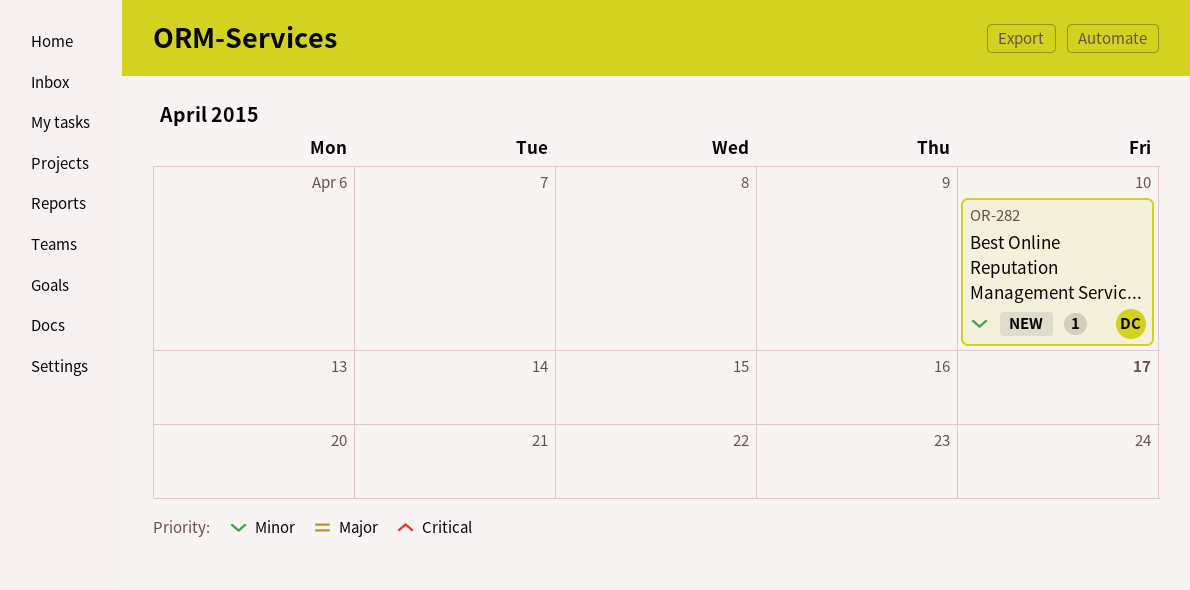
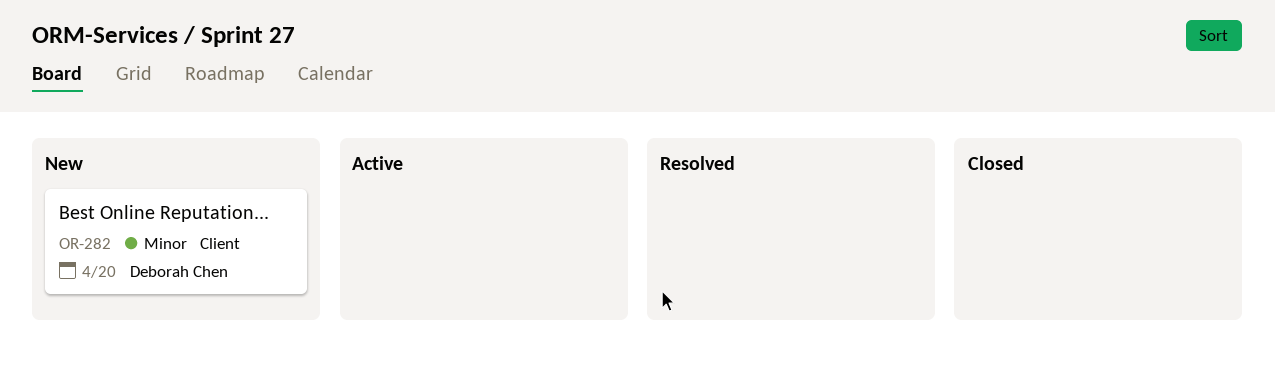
OR-282, due: Apr 10 -> Apr 20

